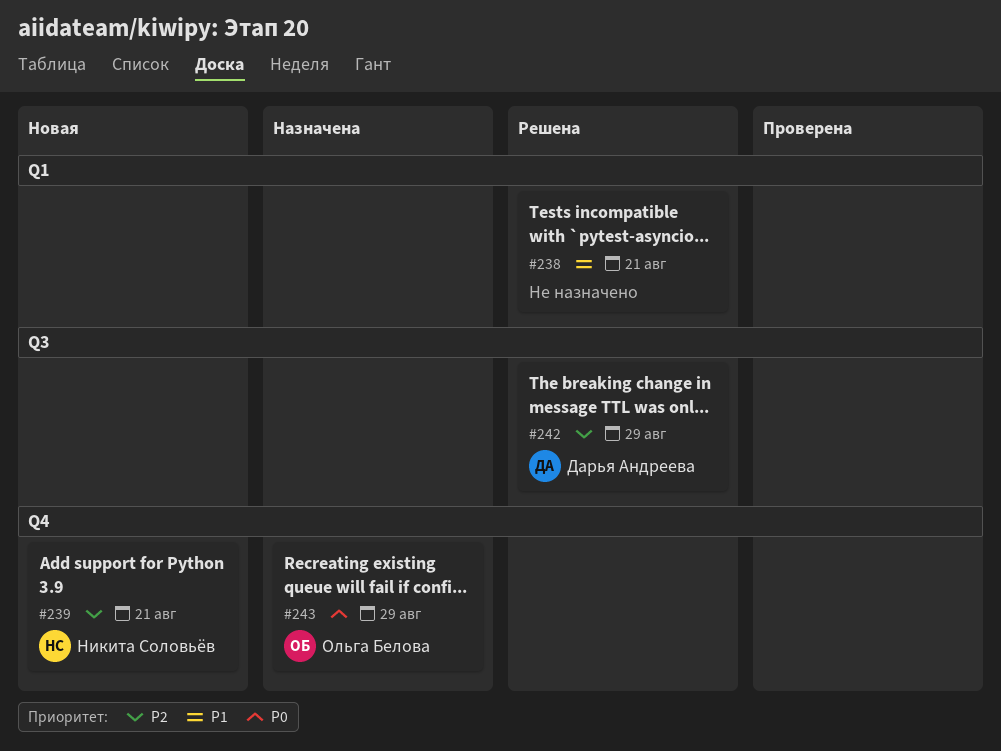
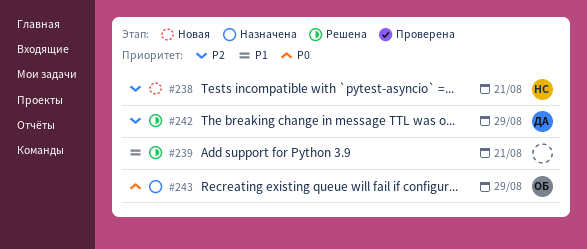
#238, status: Решена -> Новая
#238, owner: none -> Никита Соловьёв
#238, priority: P1 -> P2
#239, status: Новая -> Решена
#239, owner: Никита Соловьёв -> none
#239, priority: P2 -> P1

